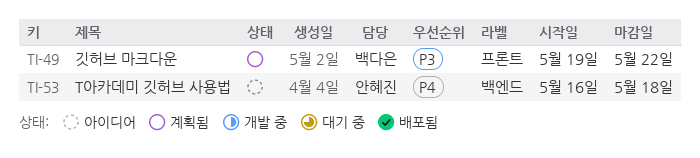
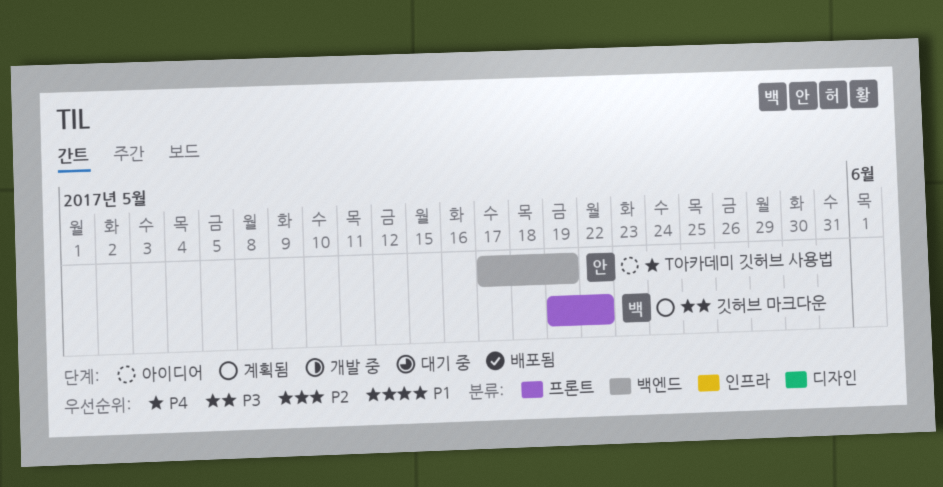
T아카데미 깃허브 사용법, start: May 16 -> May 17
T아카데미 깃허브 사용법, due: May 18 -> May 19

